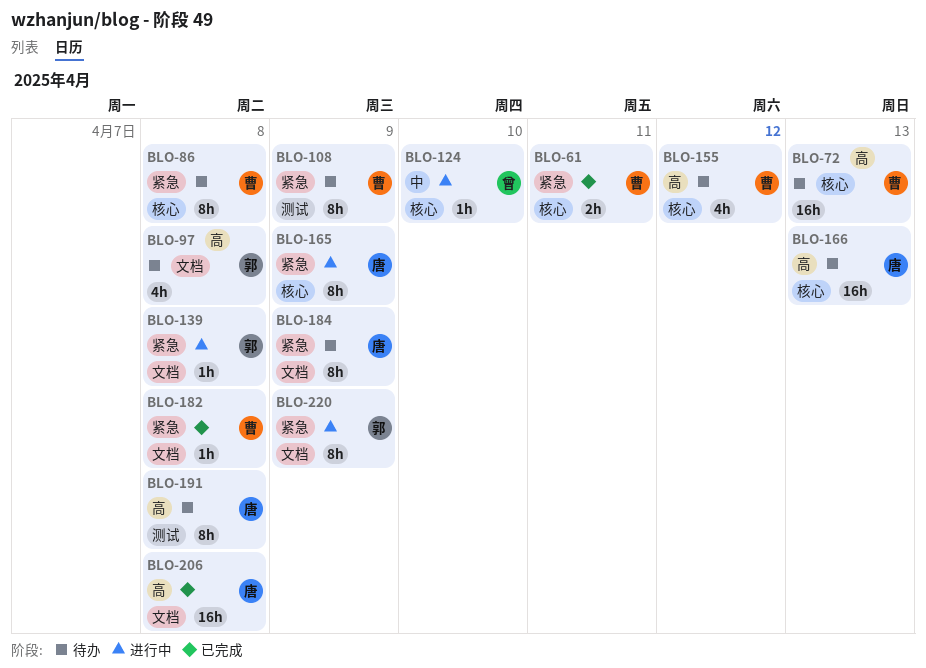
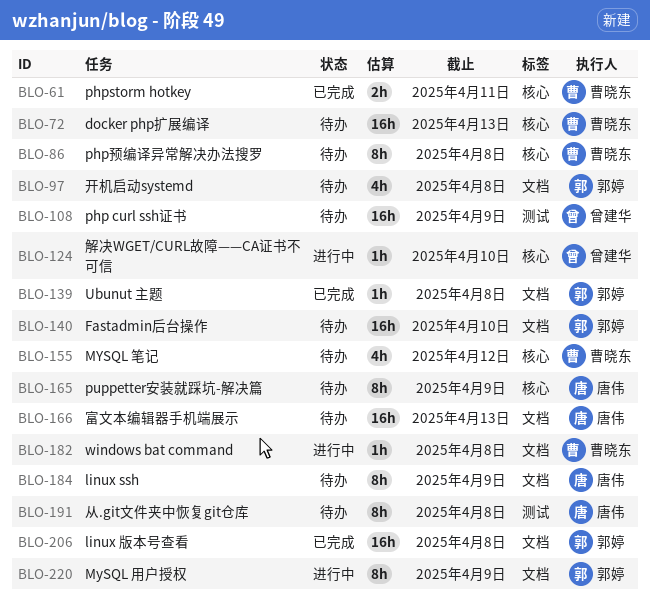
BLO-108, owner: 曹晓东 -> 曾建华
BLO-108, estimate: 8h -> 16h
BLO-139, status: 进行中 -> 已完成
BLO-140: none -> present
BLO-165, status: 进行中 -> 待办
BLO-166, label: 核心 -> 文档
BLO-182, status: 已完成 -> 进行中
BLO-206, owner: 唐伟 -> 郭婷

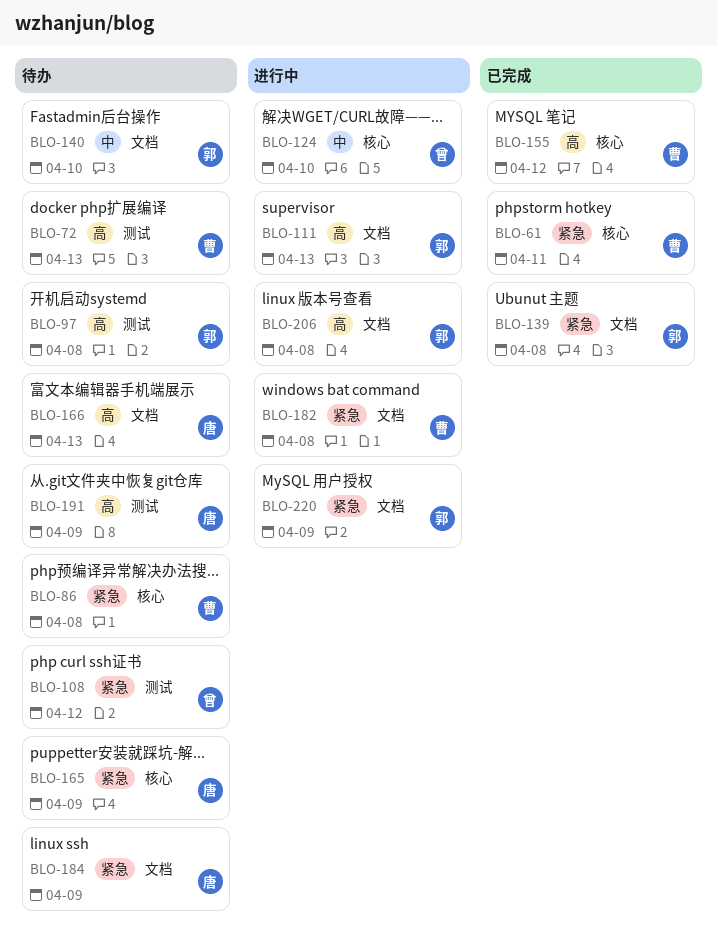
BLO-72, label: 核心 -> 测试
BLO-97, label: 文档 -> 测试
BLO-108, due: Apr 9 -> Apr 12
BLO-111: none -> present
BLO-155, status: 待办 -> 已完成
BLO-191, due: Apr 8 -> Apr 9
BLO-206, status: 已完成 -> 进行中

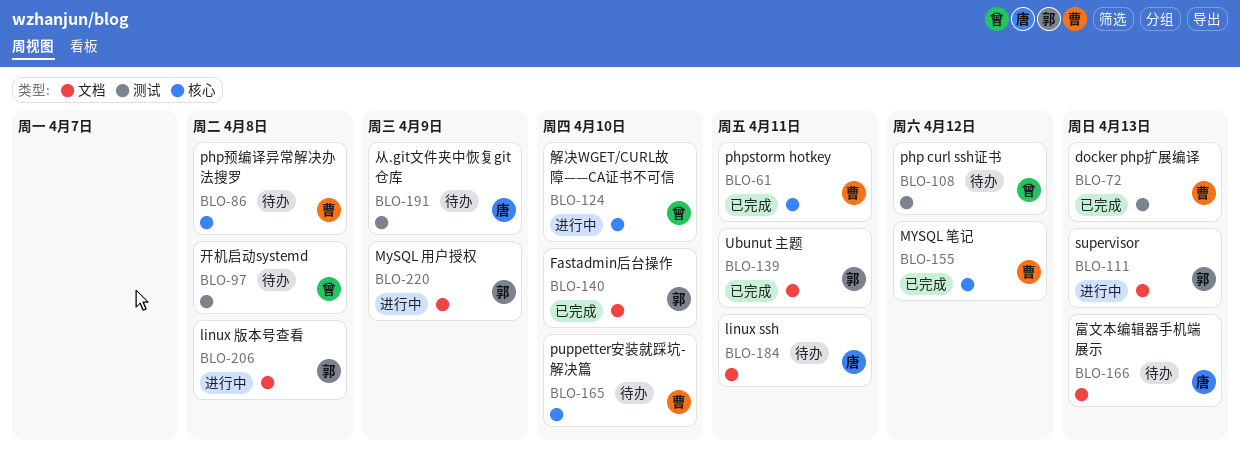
BLO-72, status: 待办 -> 已完成
BLO-97, owner: 郭 -> 曾
BLO-139, due: Apr 8 -> Apr 11
BLO-140, status: 待办 -> 已完成
BLO-165, owner: 唐 -> 曹
BLO-165, due: Apr 9 -> Apr 10
BLO-182: present -> none
BLO-184, due: Apr 9 -> Apr 11

